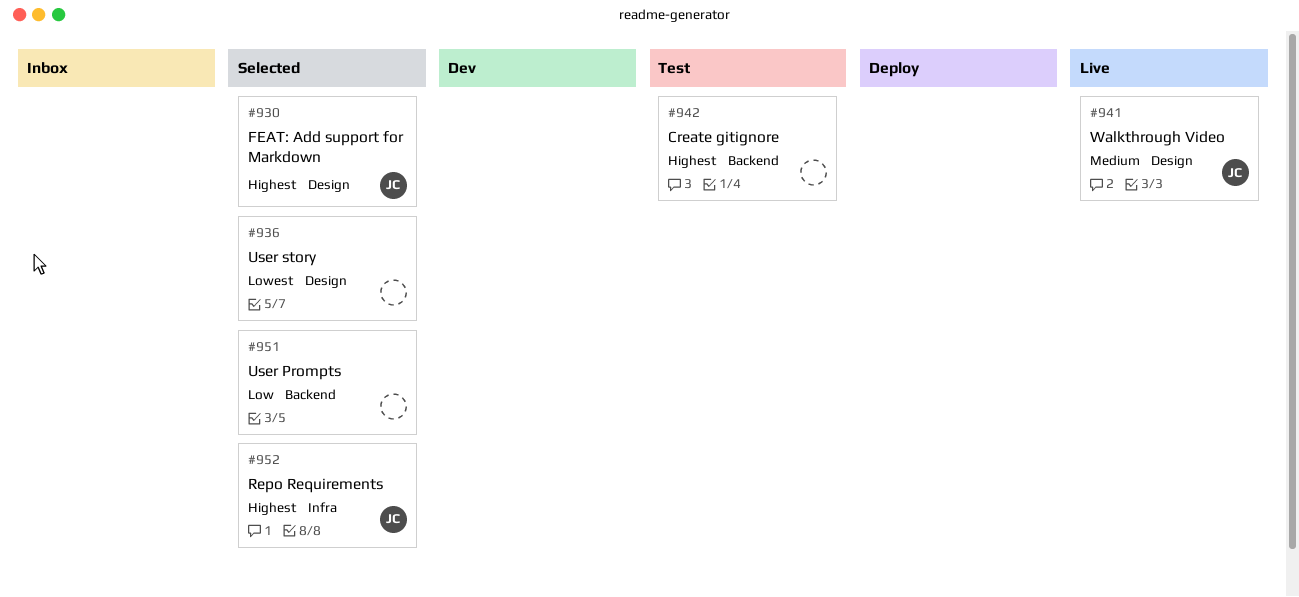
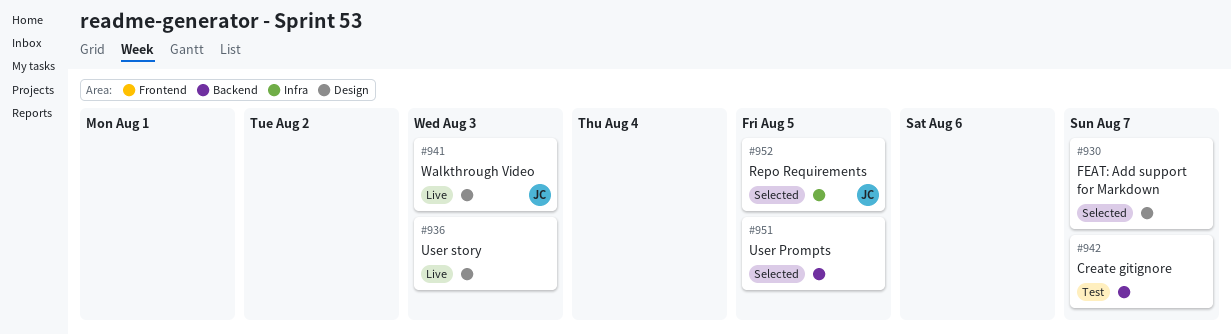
#930, owner: JC -> none
#936, status: Selected -> Live

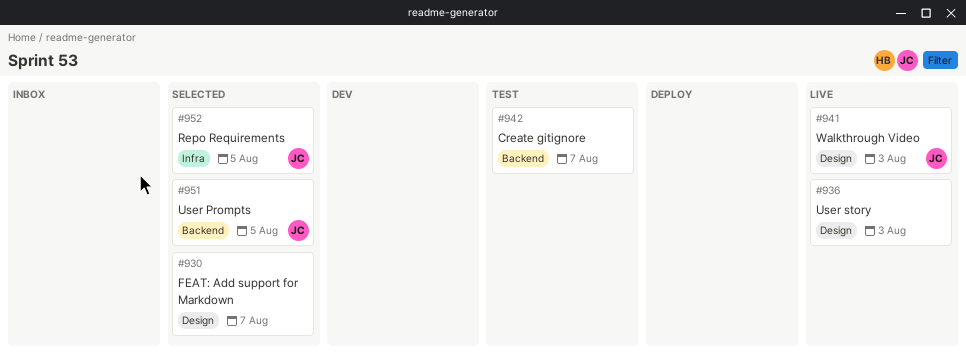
#951, owner: none -> JC

